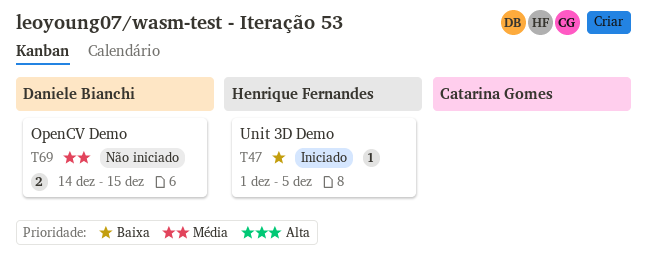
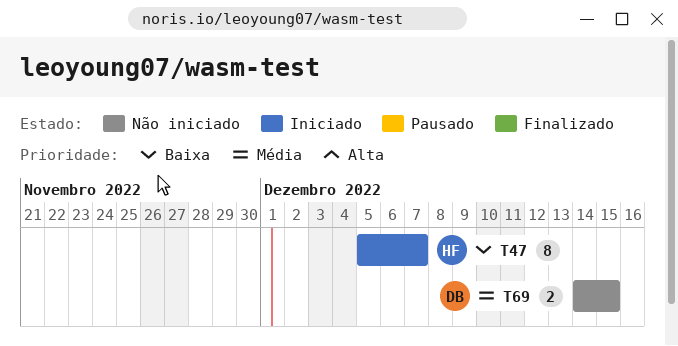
T47, estimate: 1 -> 8
T47, start: Dec 1 -> Dec 5
T47, due: Dec 5 -> Dec 7

